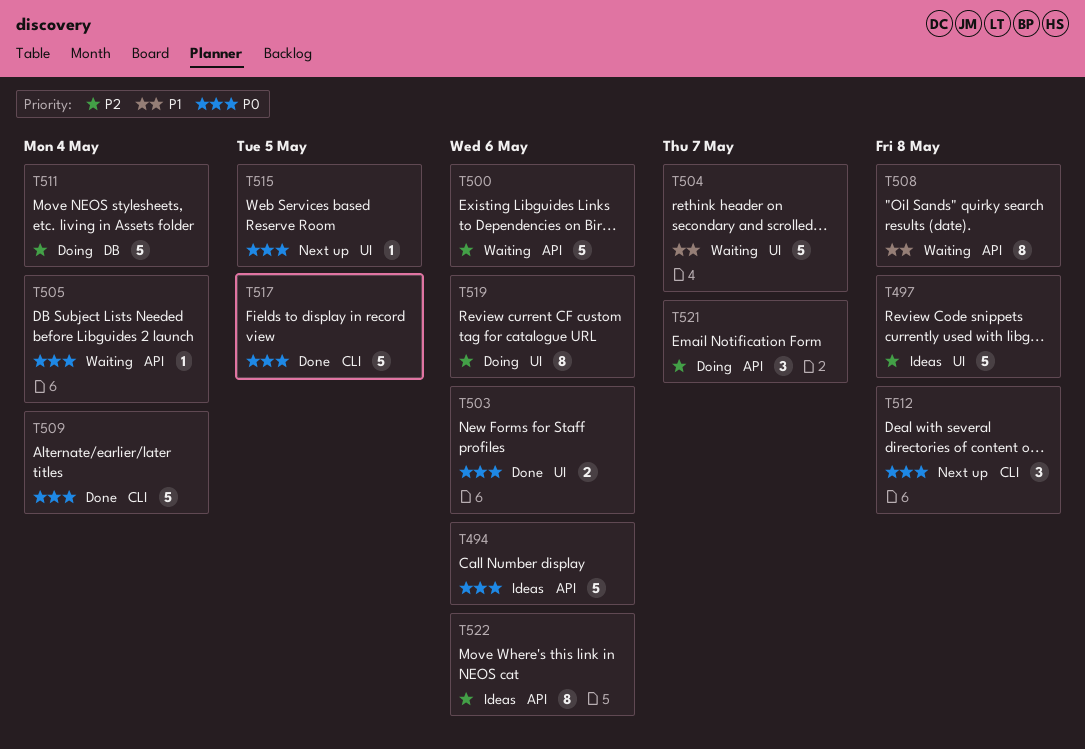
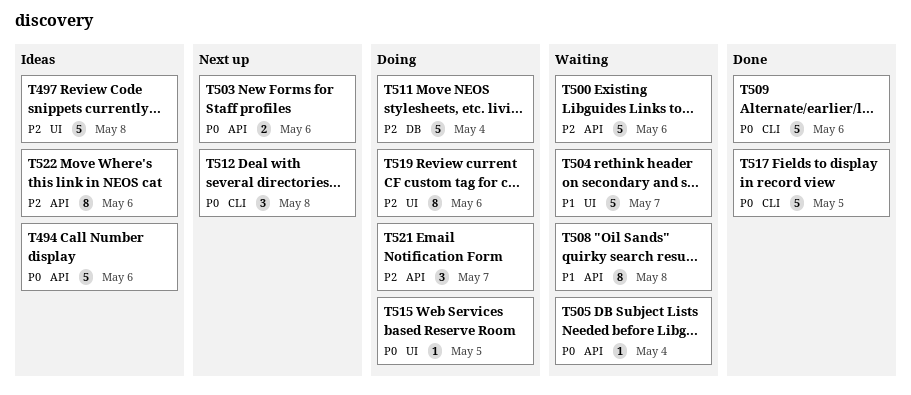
T503, status: Done -> Next up
T503, label: UI -> API
T509, due: May 4 -> May 6
T515, status: Next up -> Doing

